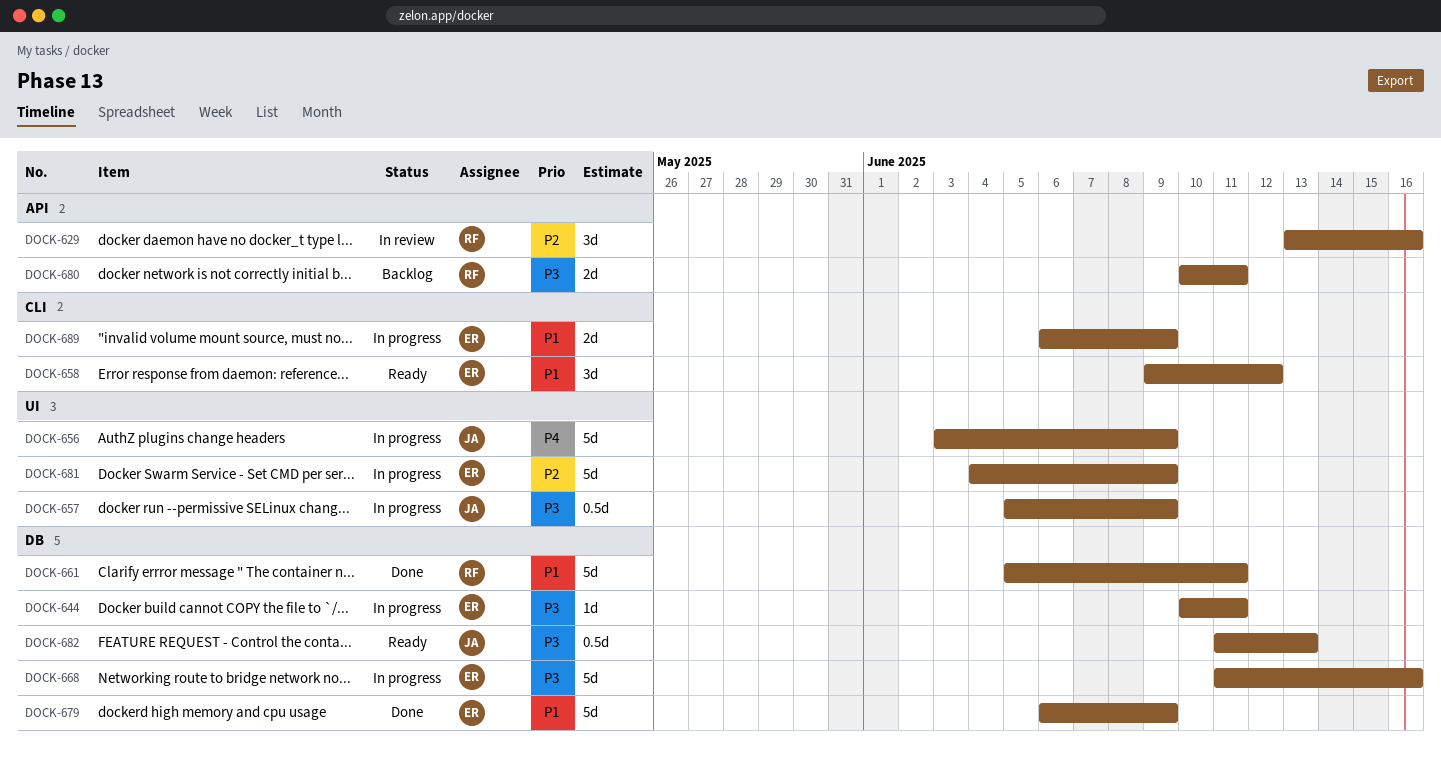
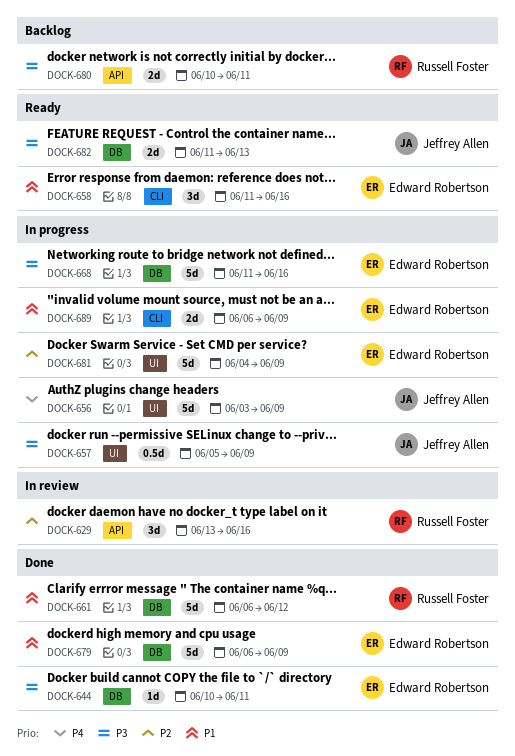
DOCK-644, status: In progress -> Done
DOCK-658, start: Jun 9 -> Jun 11
DOCK-658, due: Jun 12 -> Jun 16
DOCK-661, start: Jun 5 -> Jun 6
DOCK-661, due: Jun 11 -> Jun 12
DOCK-682, estimate: 0.5d -> 2d

